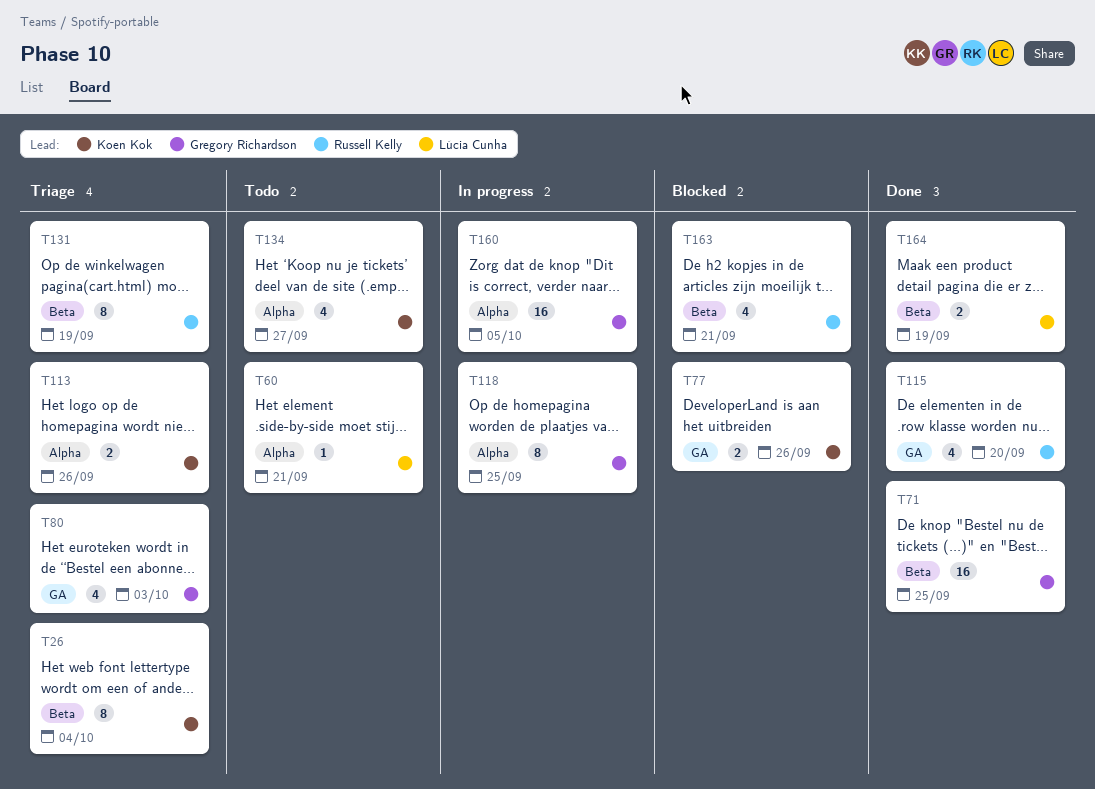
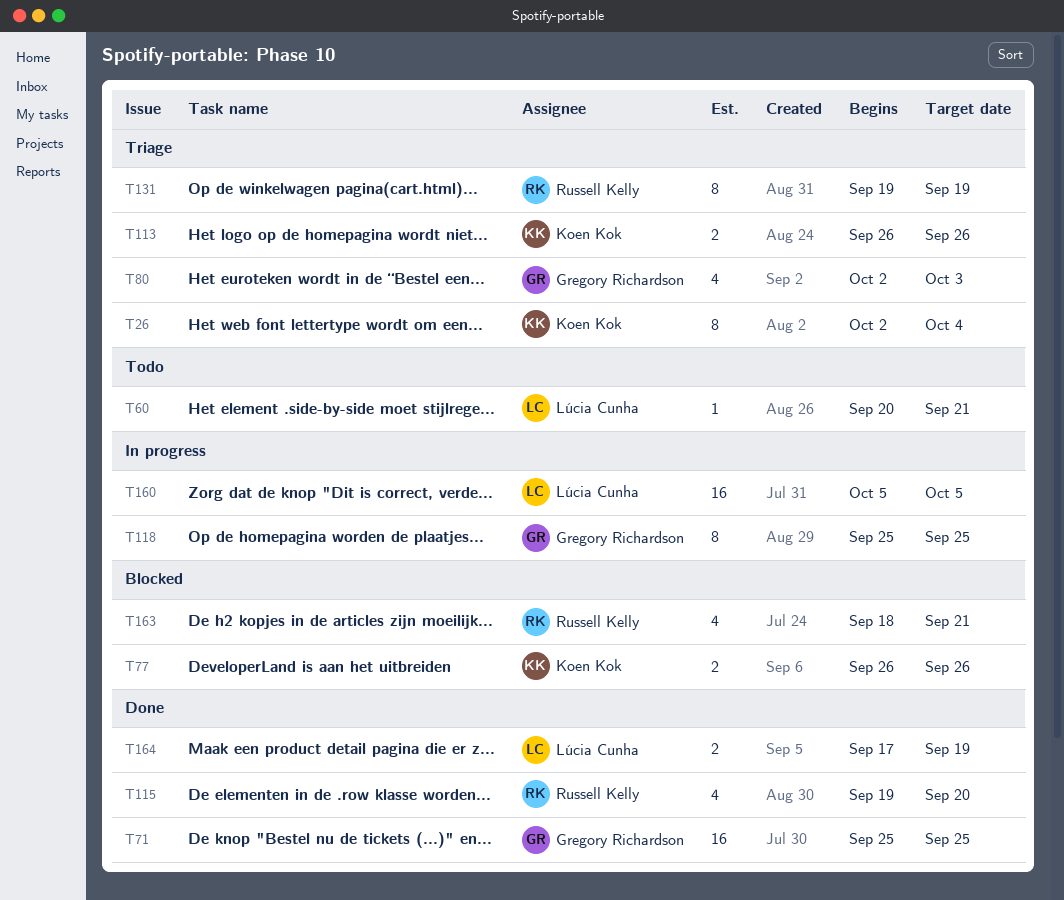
T134: present -> none
T160, owner: Gregory Richardson -> Lúcia Cunha

